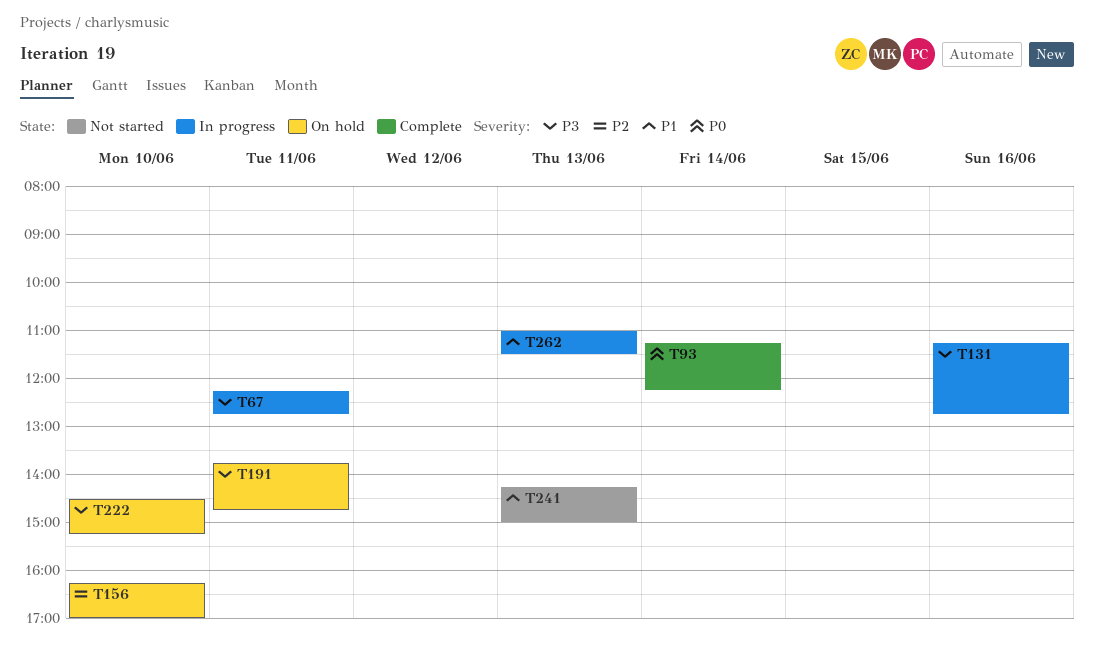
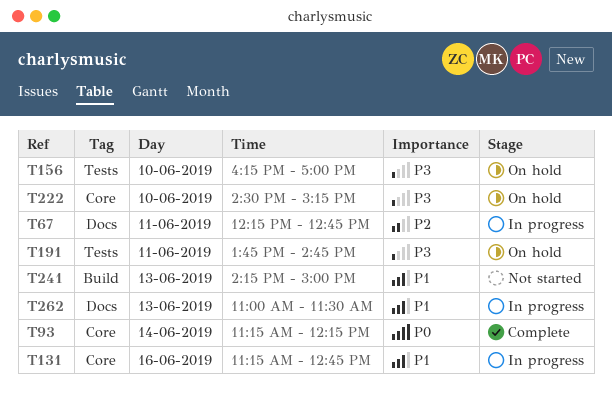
T67, priority: P3 -> P2
T131, priority: P3 -> P1
T156, priority: P2 -> P3

